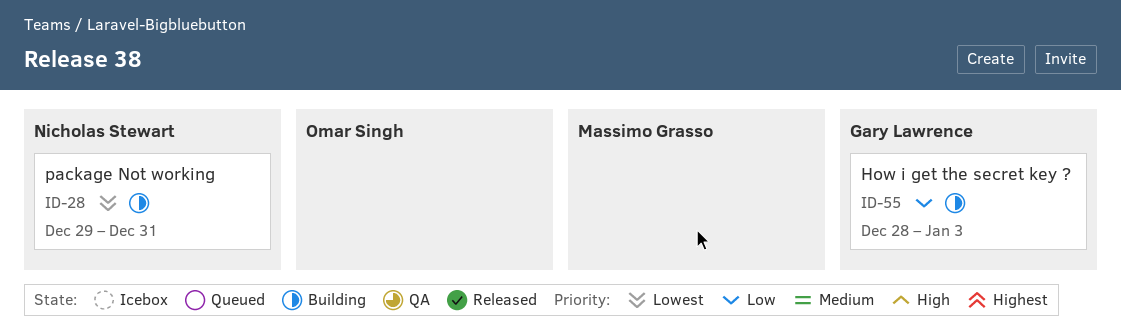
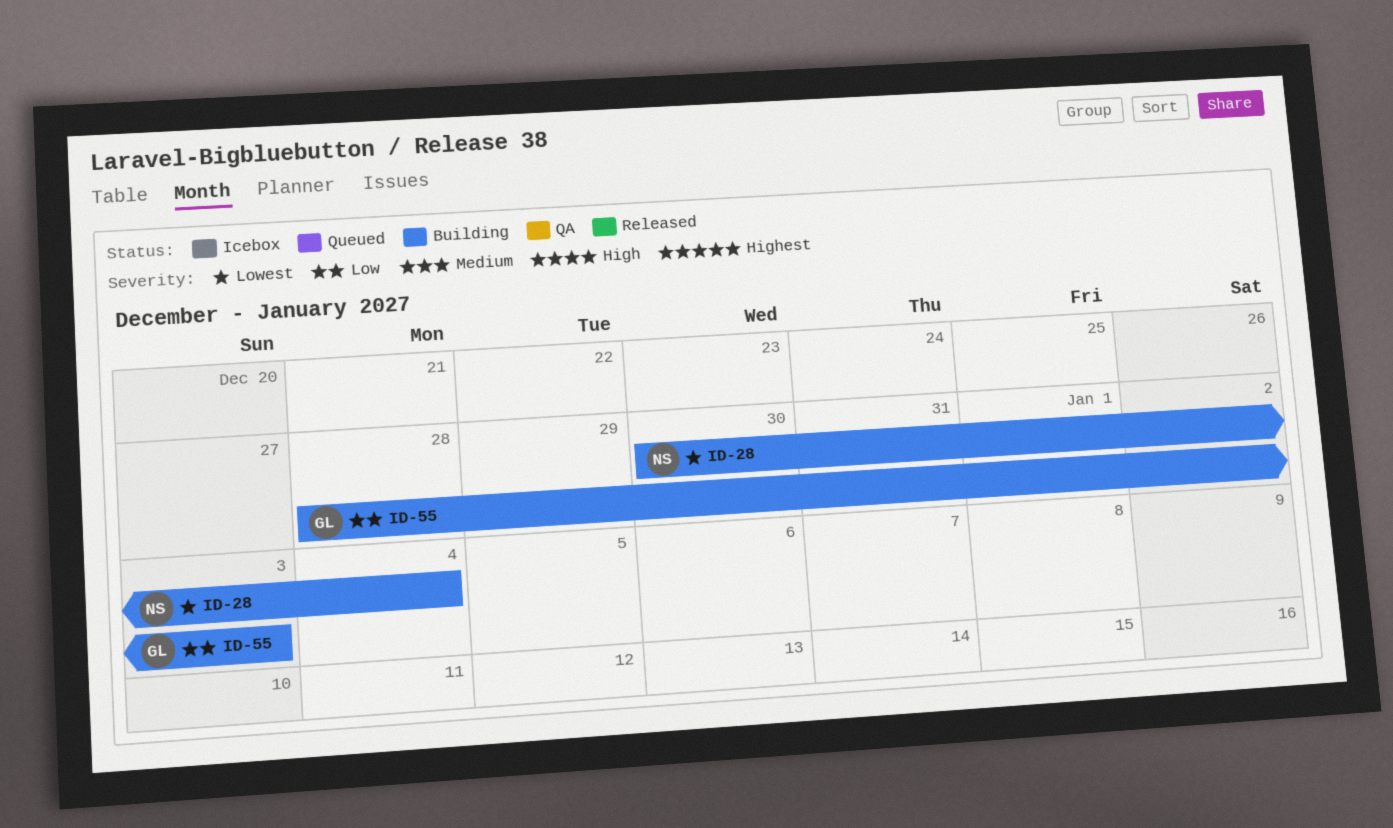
ID-28, start: Dec 29 -> Dec 30
ID-28, due: Dec 31 -> Jan 4

